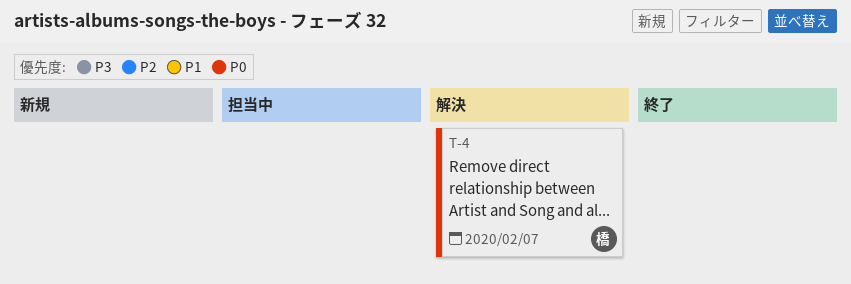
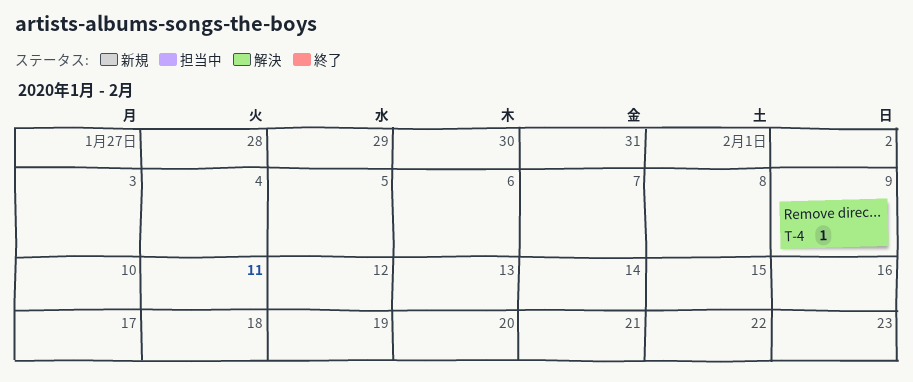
T-4, due: Feb 7 -> Feb 9

